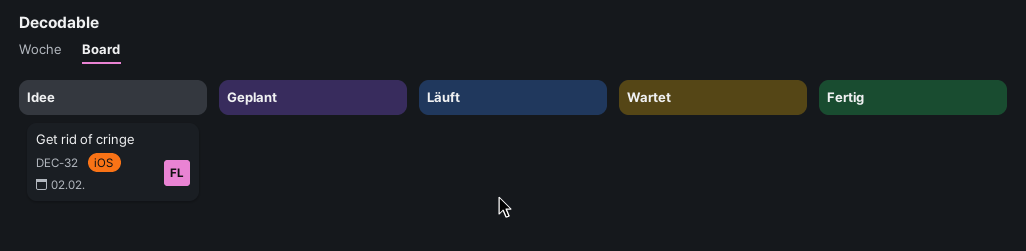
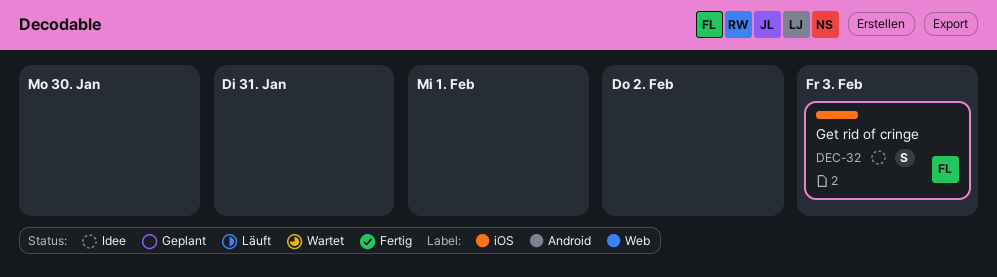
DEC-32, due: Feb 2 -> Feb 3

